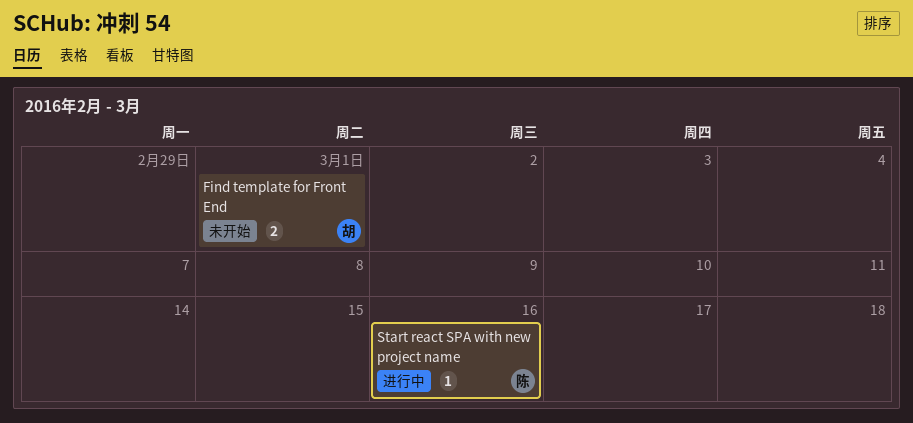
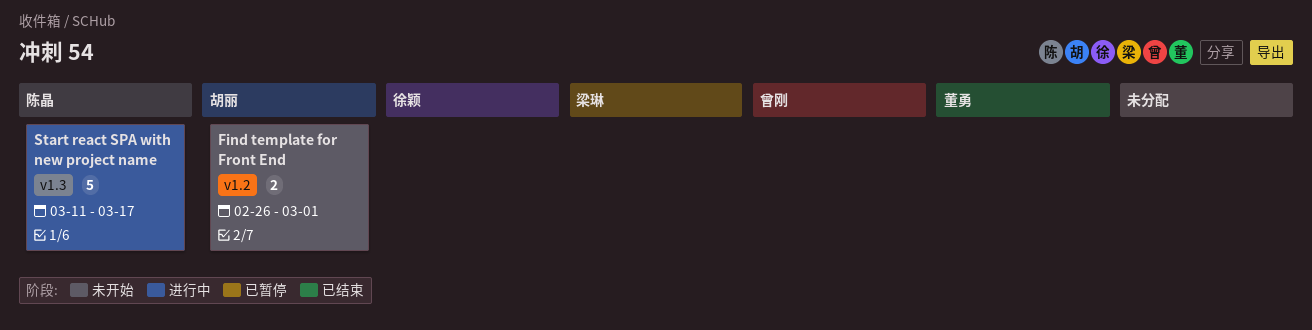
Start react SPA with new project name, estimate: 1 -> 5
Start react SPA with new project name, due: Mar 16 -> Mar 17

